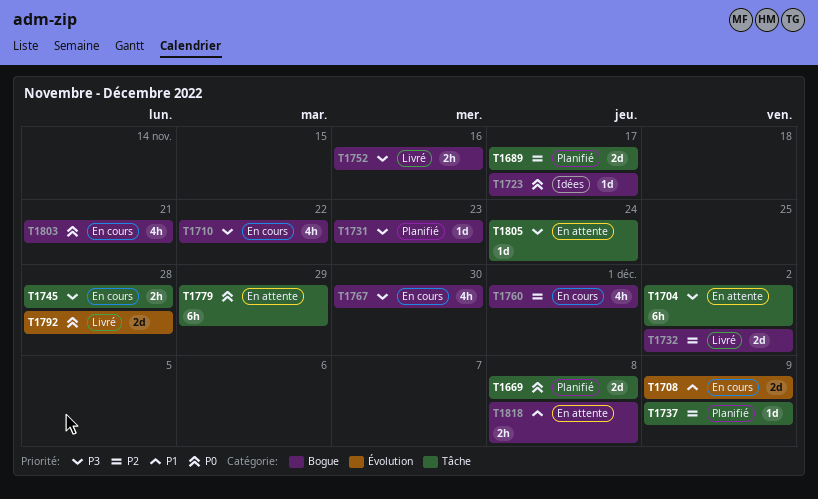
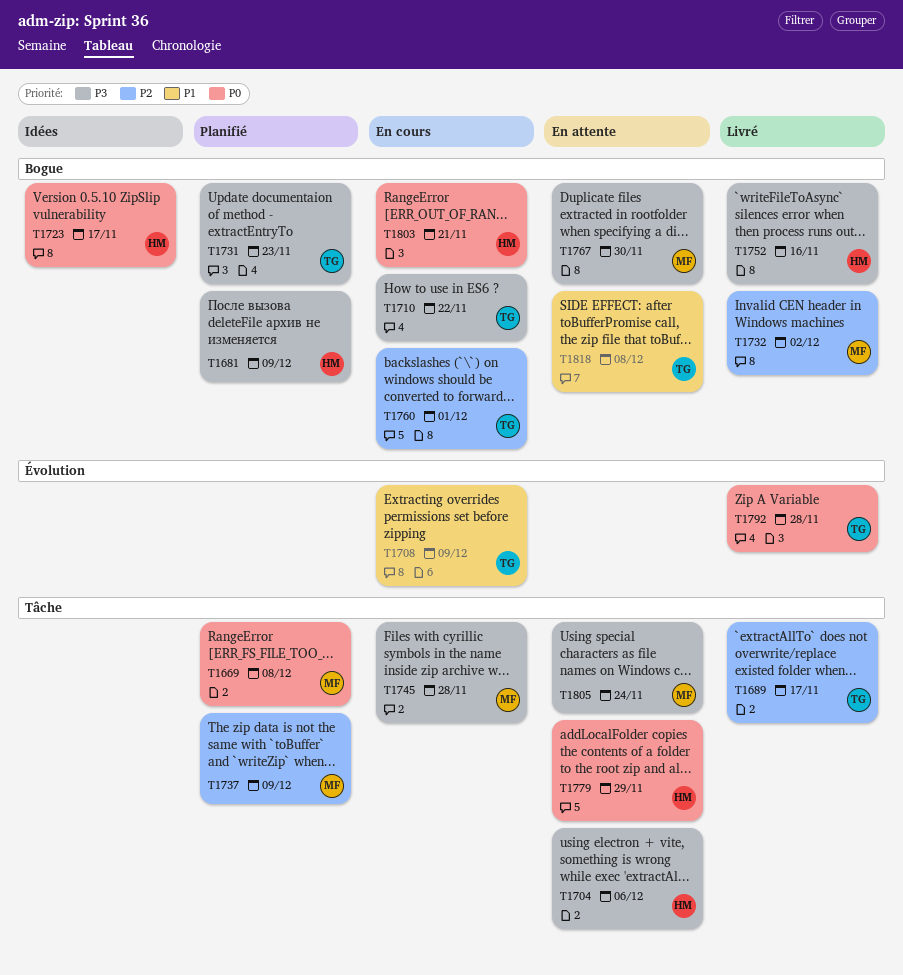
T1681: none -> present
T1689, status: Planifié -> Livré
T1704, due: Dec 2 -> Dec 6
T1767, status: En cours -> En attente

